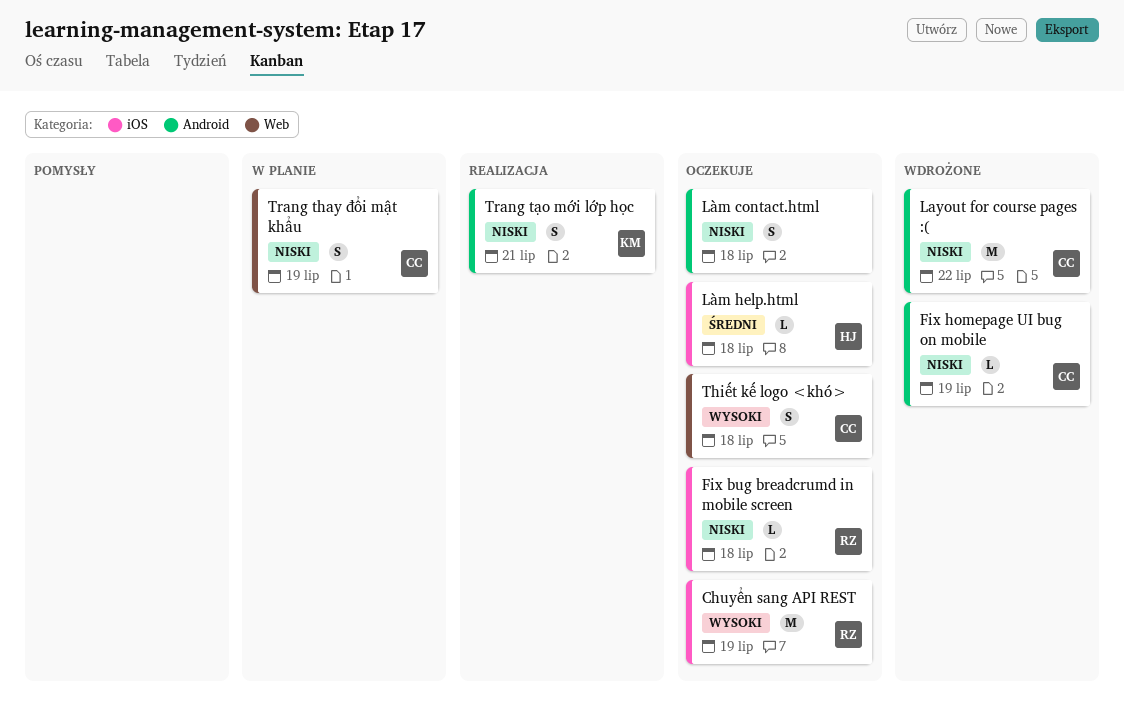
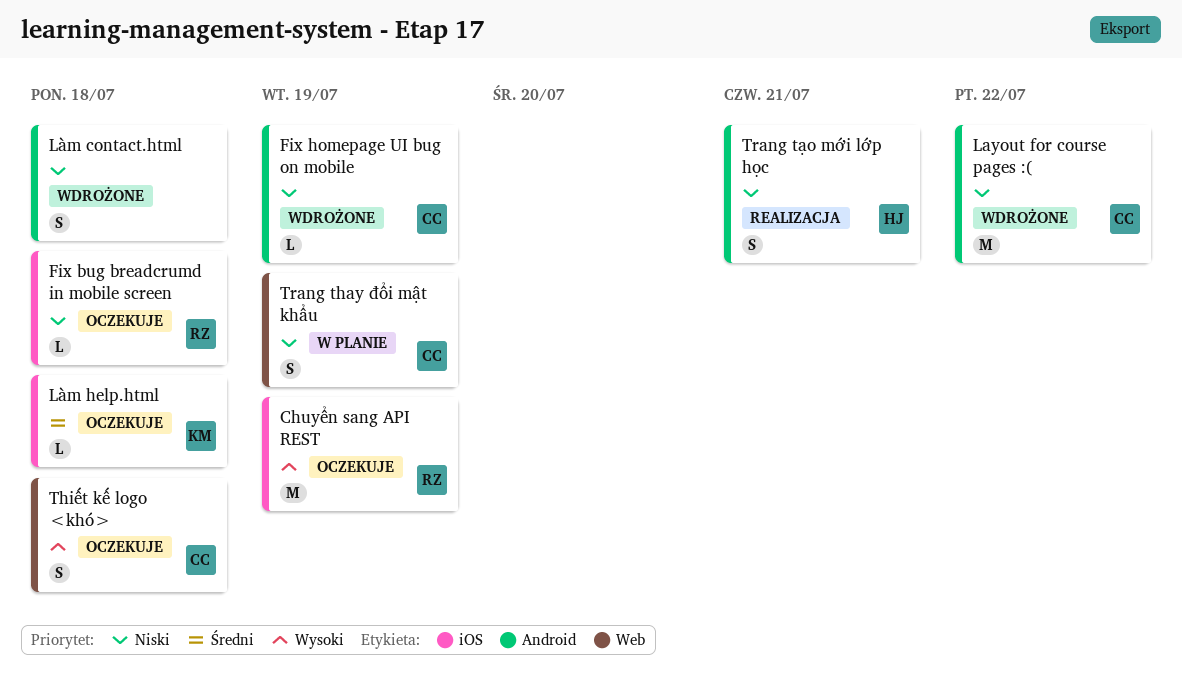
Làm contact.html, status: Oczekuje -> Wdrożone
Làm help.html, owner: HJ -> KM
Trang tạo mới lớp học, owner: KM -> HJ

